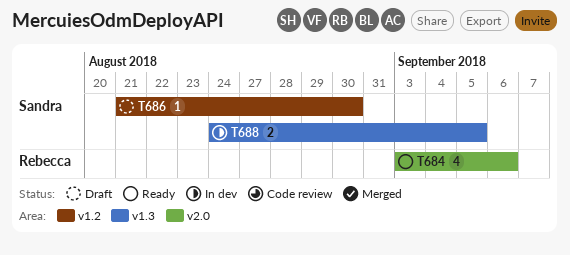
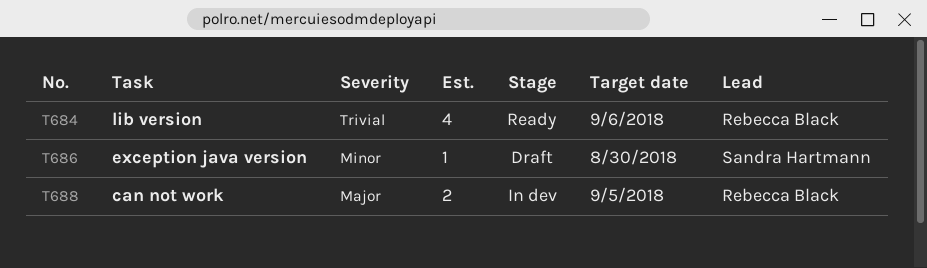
T688, owner: Sandra Hartmann -> Rebecca Black

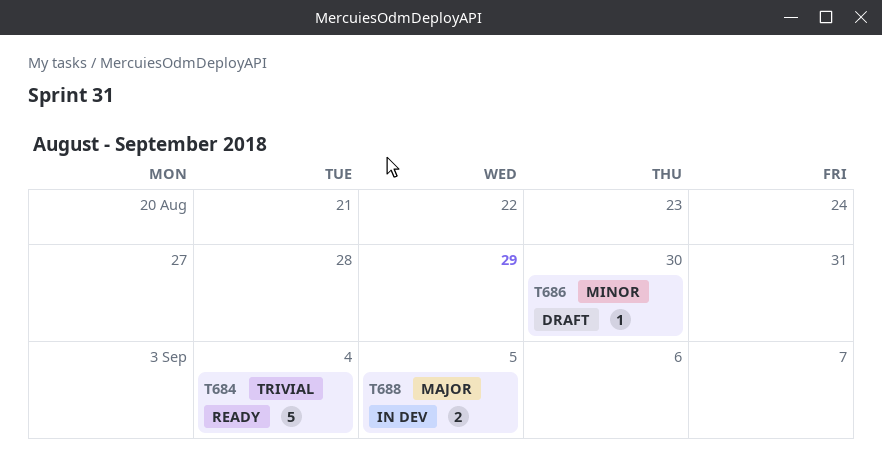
T684, estimate: 4 -> 5
T684, due: Sep 6 -> Sep 4

